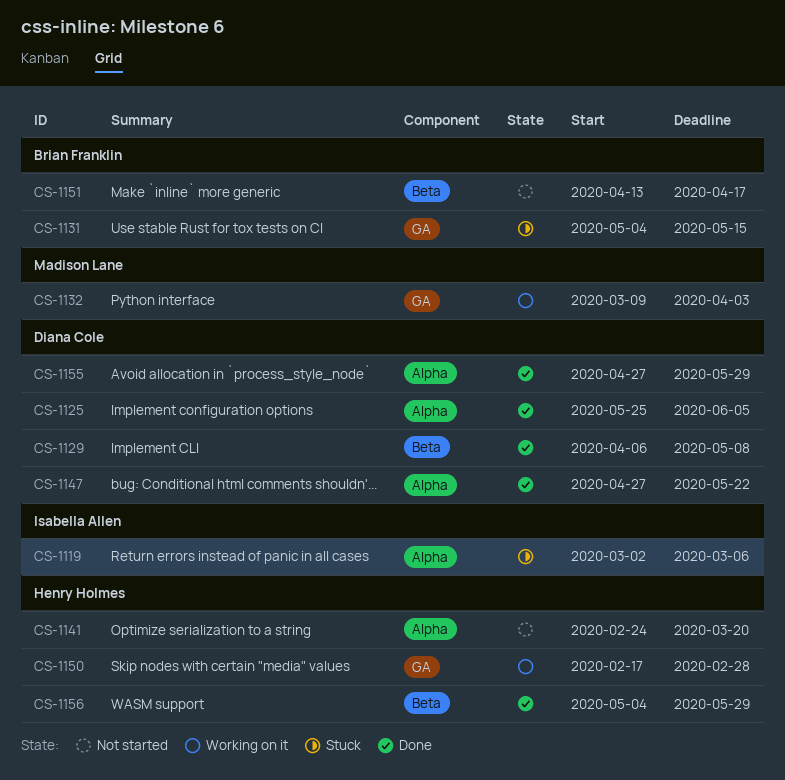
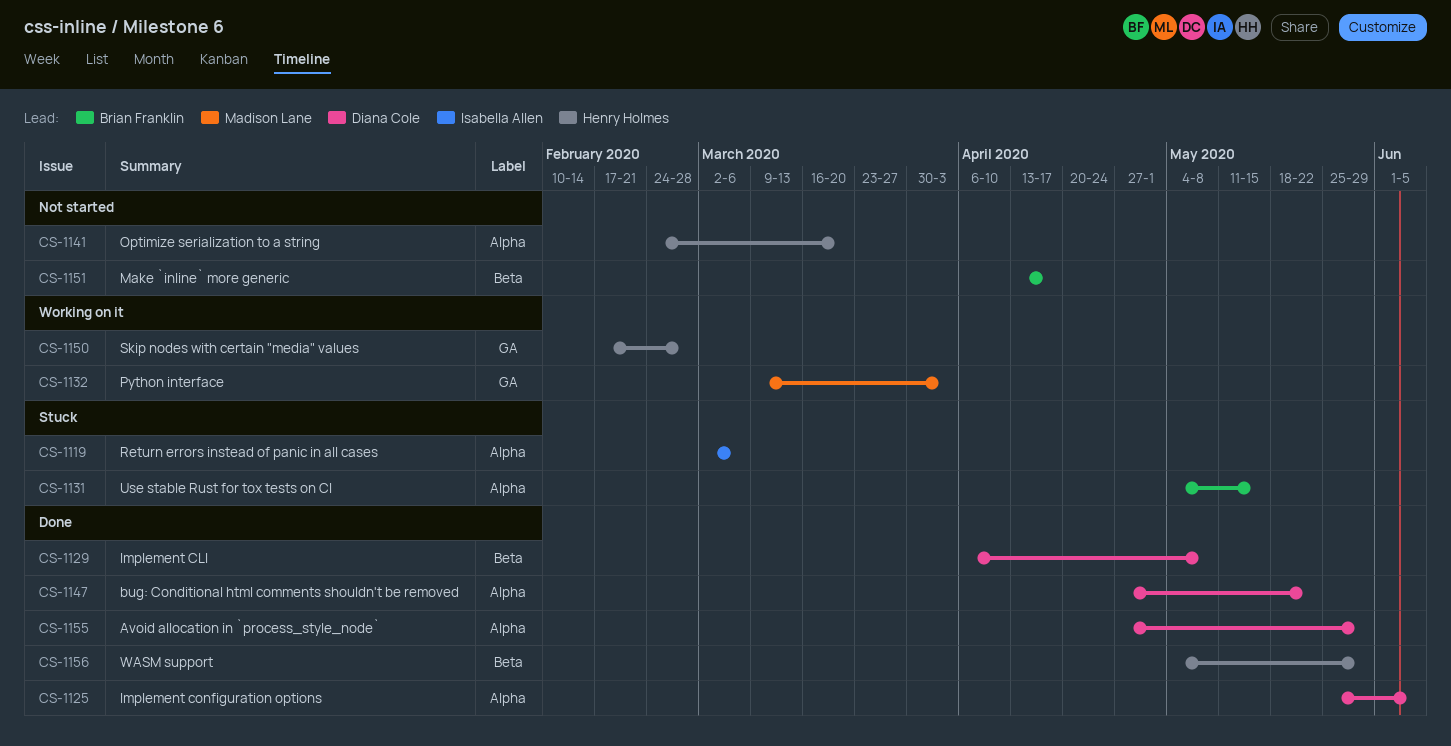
CS-1131, label: GA -> Alpha

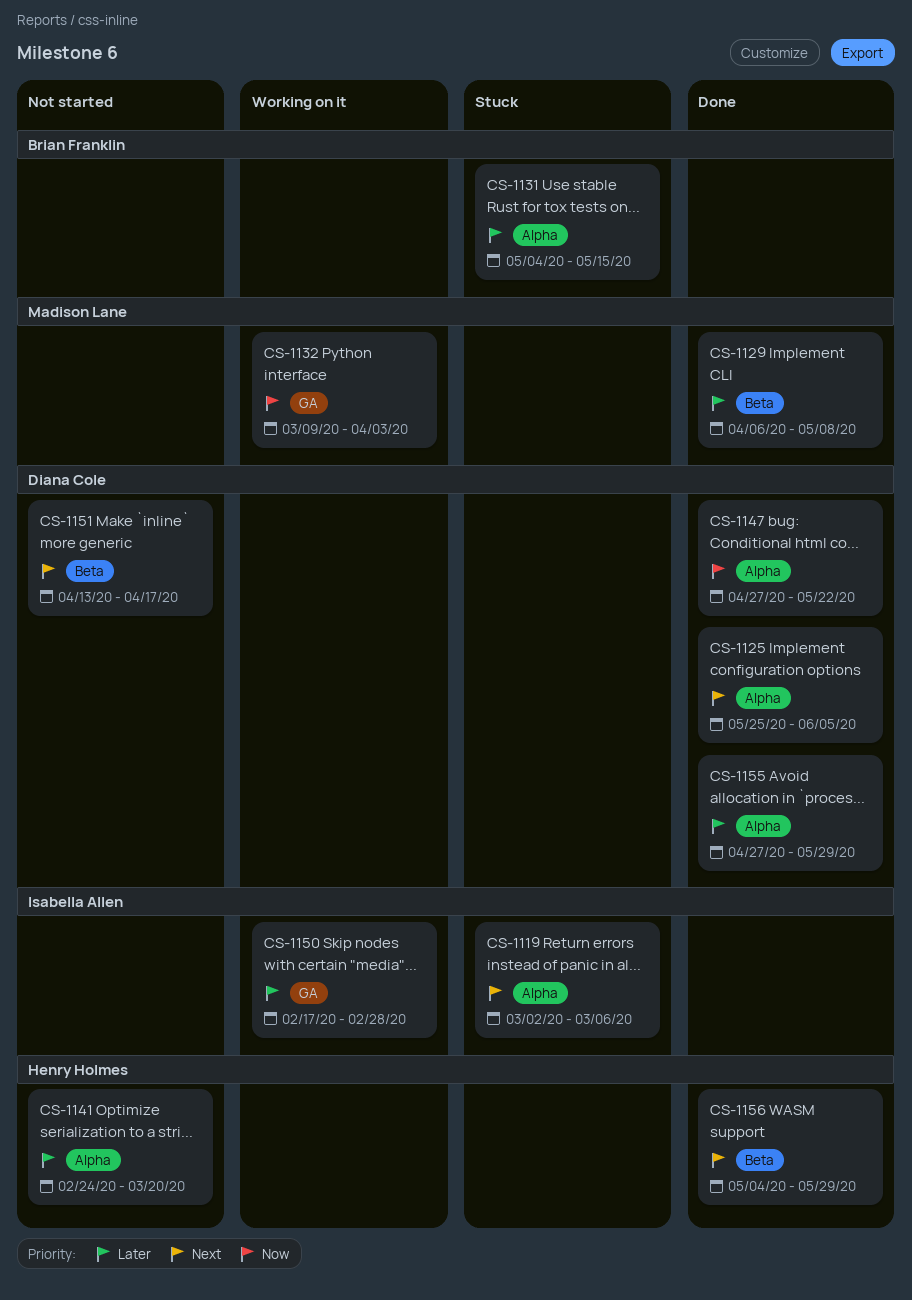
CS-1129, owner: Diana Cole -> Madison Lane
CS-1150, owner: Henry Holmes -> Isabella Allen
CS-1151, owner: Brian Franklin -> Diana Cole

